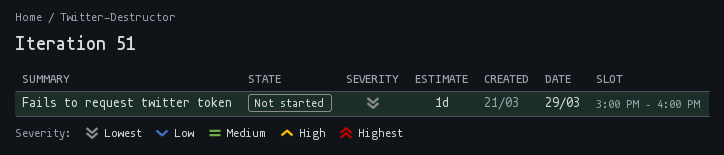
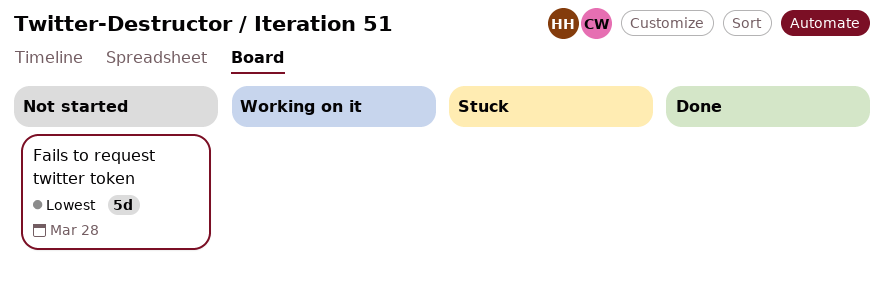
Fails to request twitter token, estimate: 1d -> 5d
Fails to request twitter token, day: Mar 29 -> Mar 28

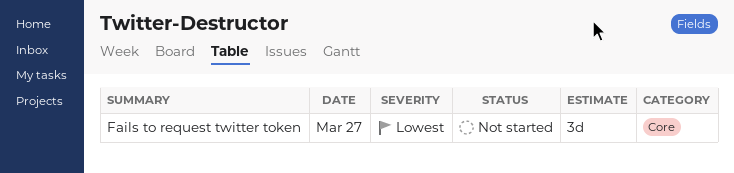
Fails to request twitter token, estimate: 5d -> 3d
Fails to request twitter token, day: Mar 28 -> Mar 27

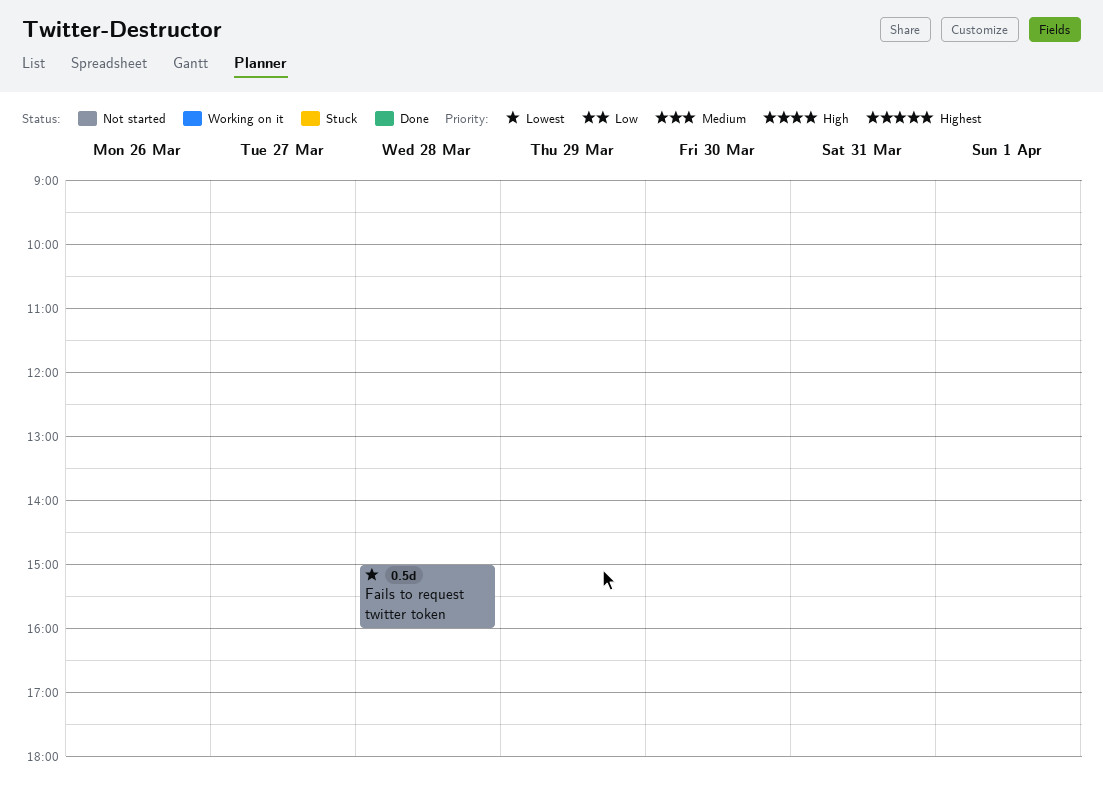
Fails to request twitter token, estimate: 3d -> 0.5d
Fails to request twitter token, day: Mar 27 -> Mar 28

